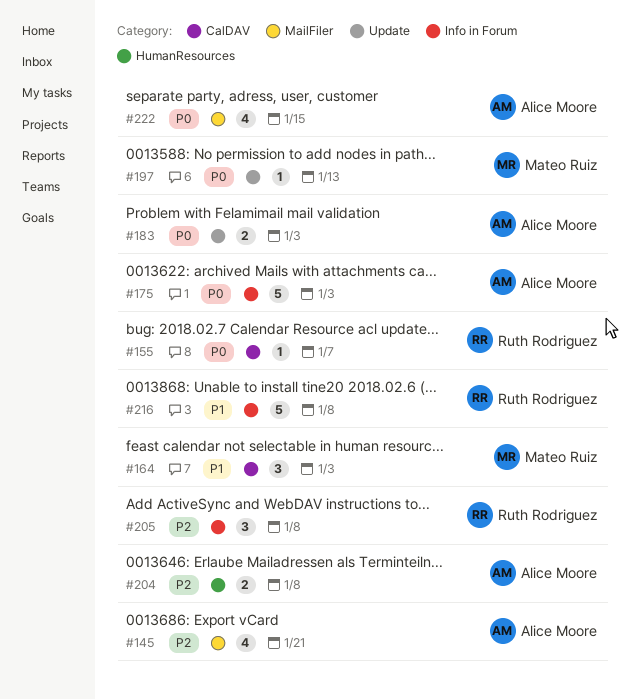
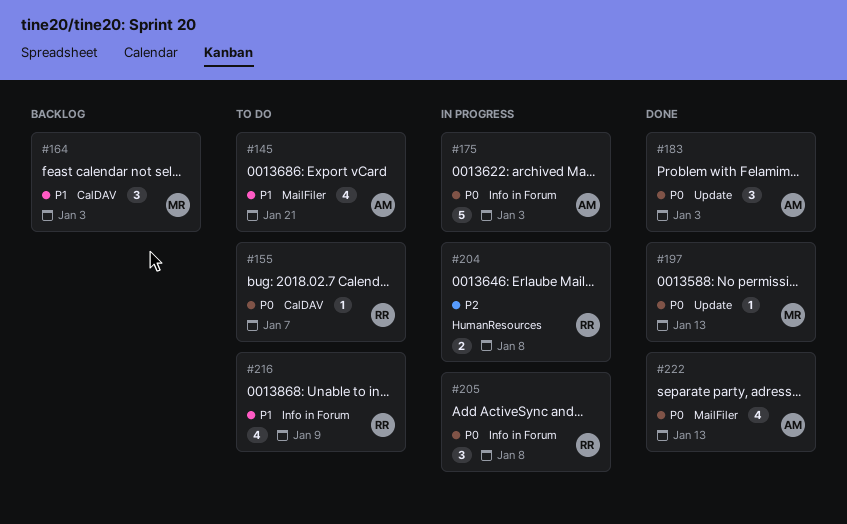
#145, priority: P2 -> P1
#183, estimate: 2 -> 3
#204, owner: Alice Moore -> Ruth Rodriguez
#205, priority: P2 -> P0
#216, estimate: 5 -> 4
#216, due: Jan 8 -> Jan 9
#222, due: Jan 15 -> Jan 13

